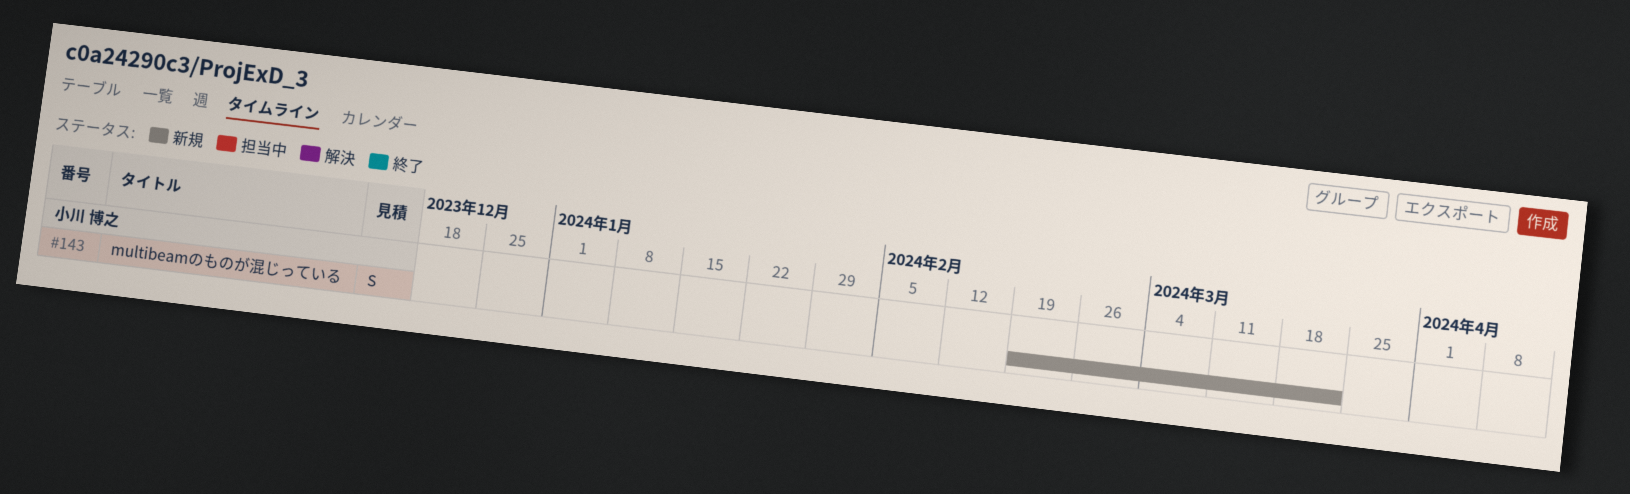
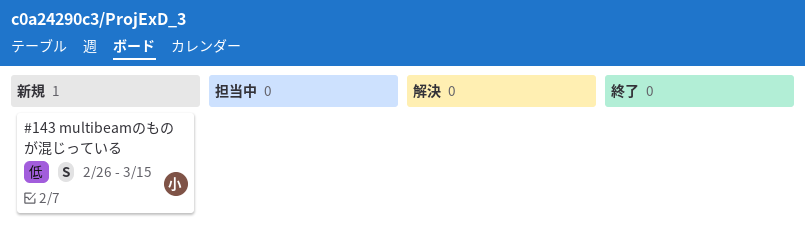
#143, start: Feb 19 -> Feb 26
#143, due: Mar 22 -> Mar 15

